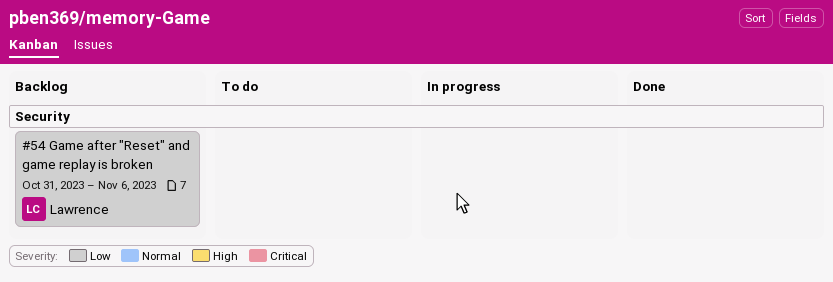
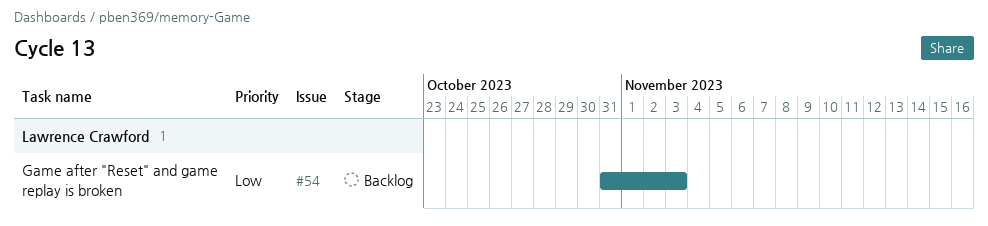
#54, due: Nov 6 -> Nov 3

